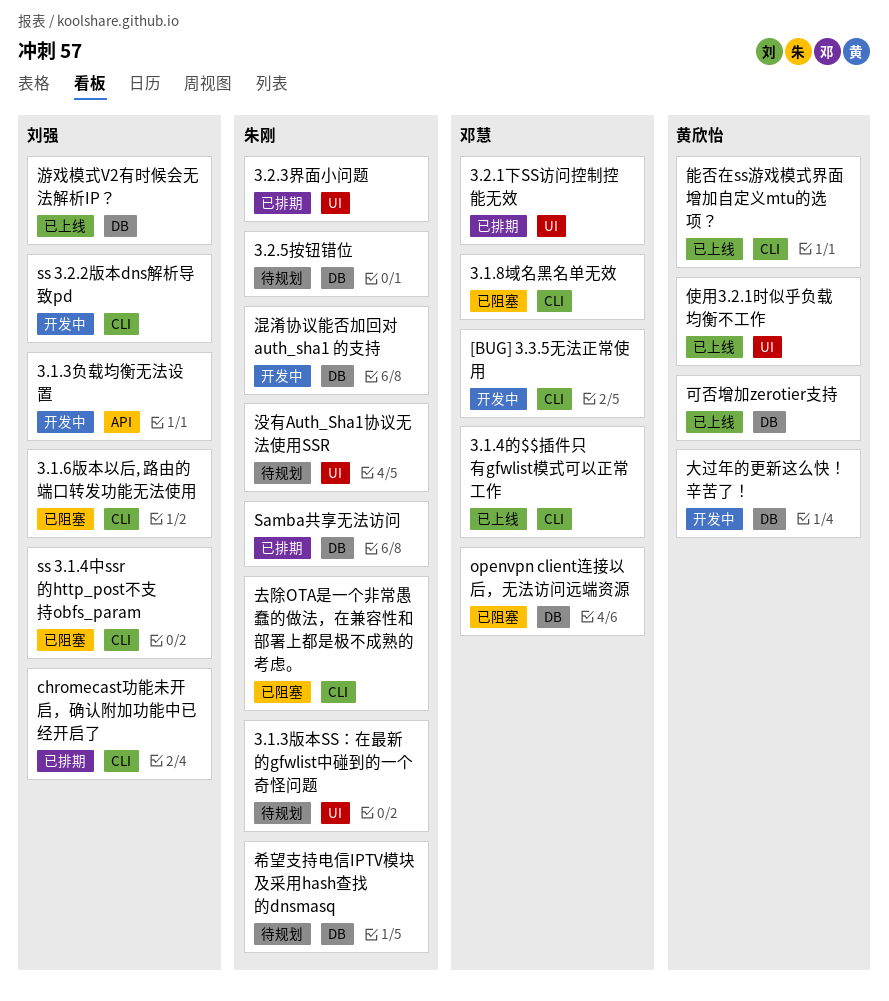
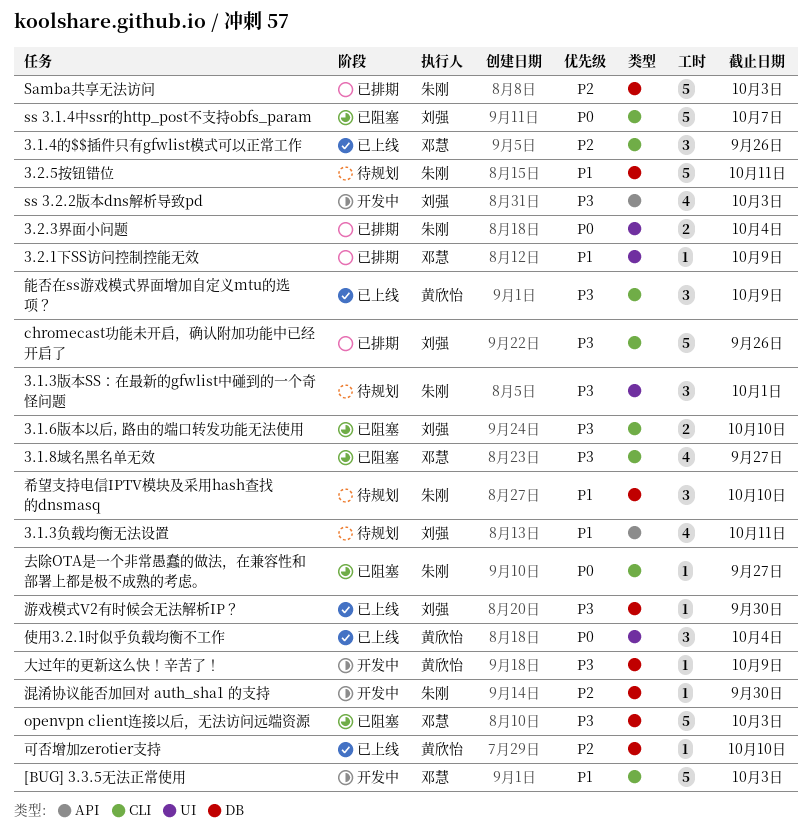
3.1.3负载均衡无法设置, status: 开发中 -> 待规划
ss 3.2.2版本dns解析导致pd, label: CLI -> API
没有Auth_Sha1协议无法使用SSR: present -> none

